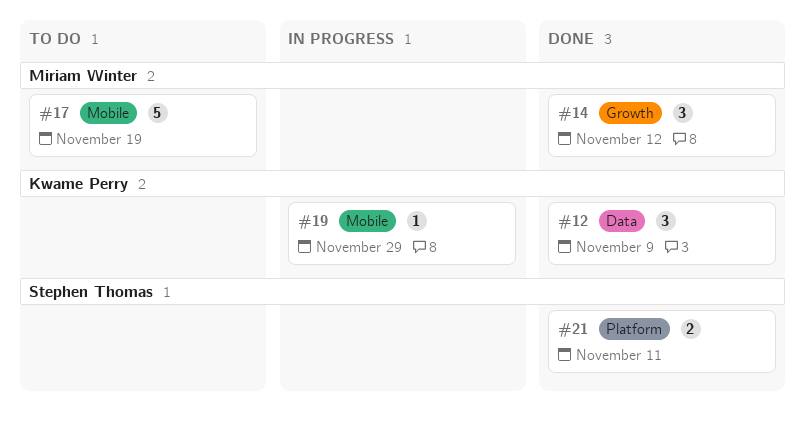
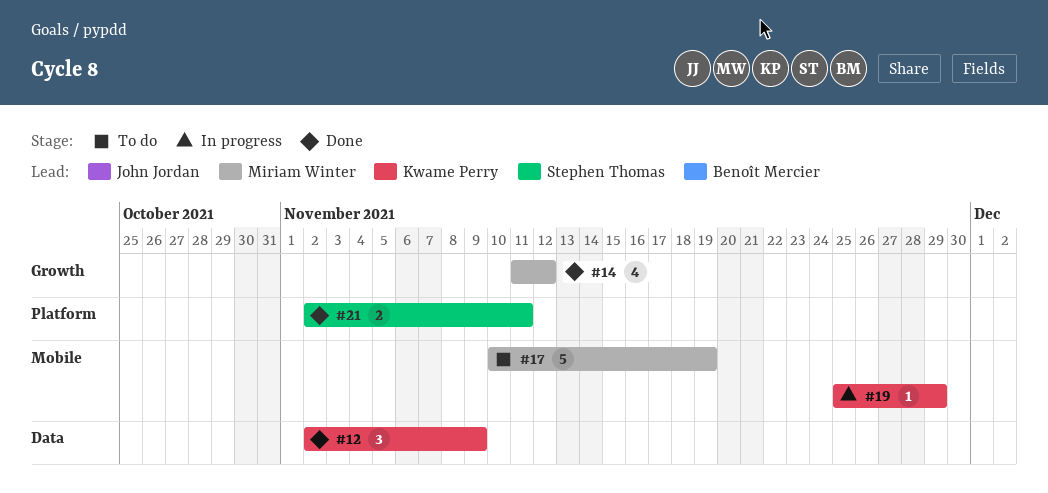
#14, estimate: 3 -> 4

